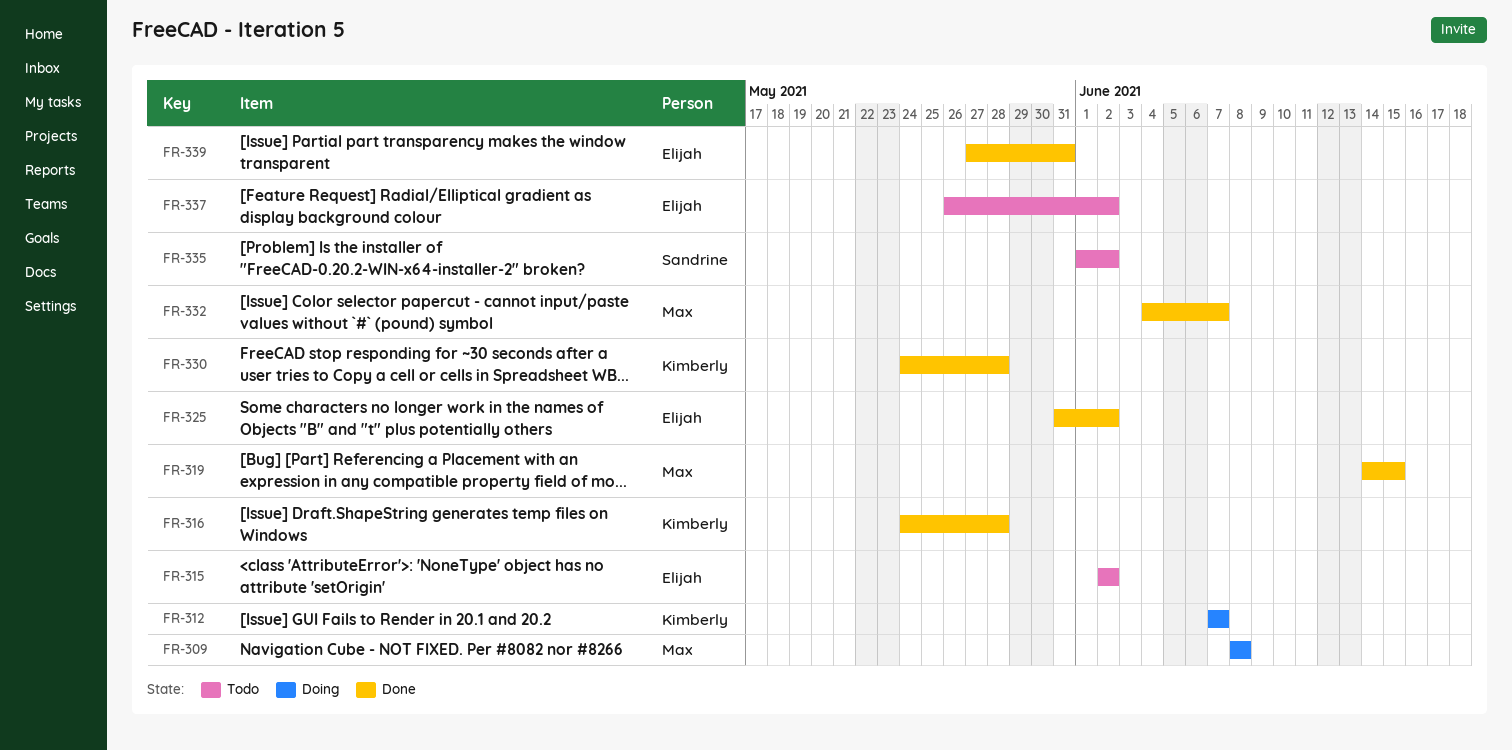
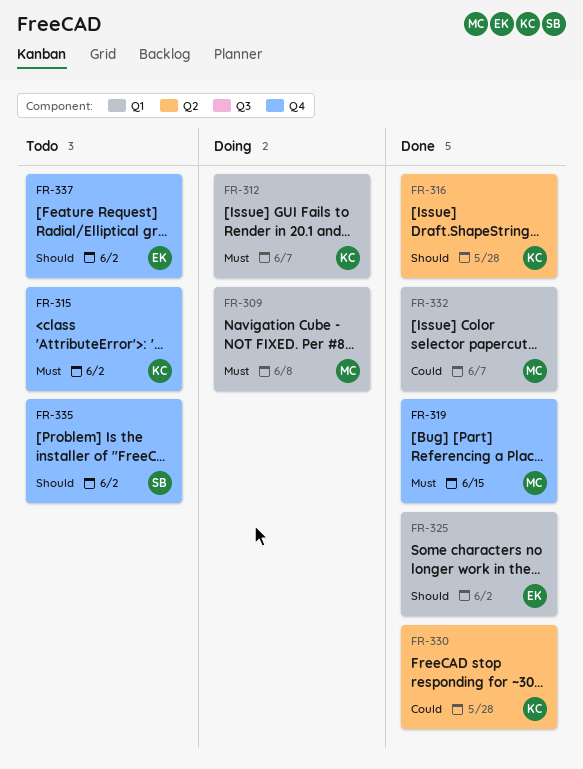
FR-315, owner: Elijah -> Kimberly
FR-339: present -> none

